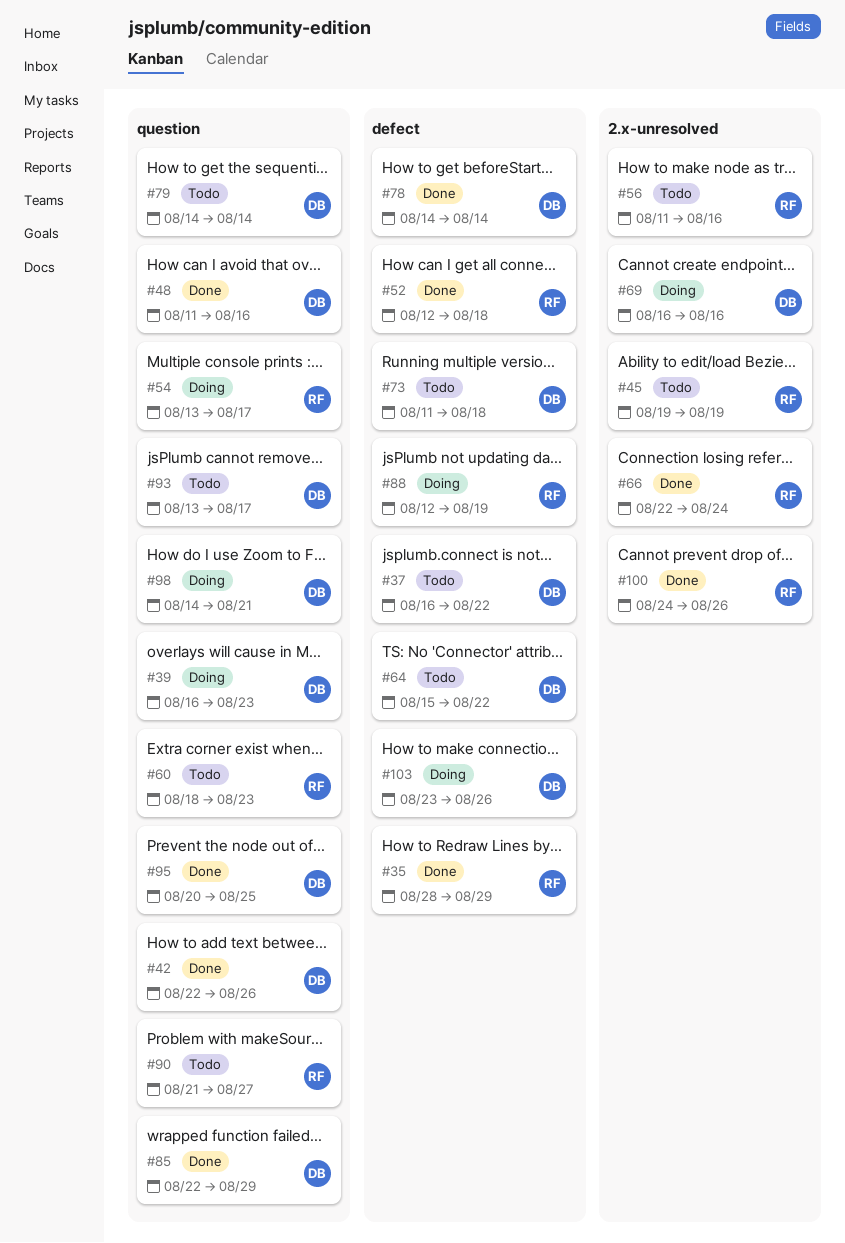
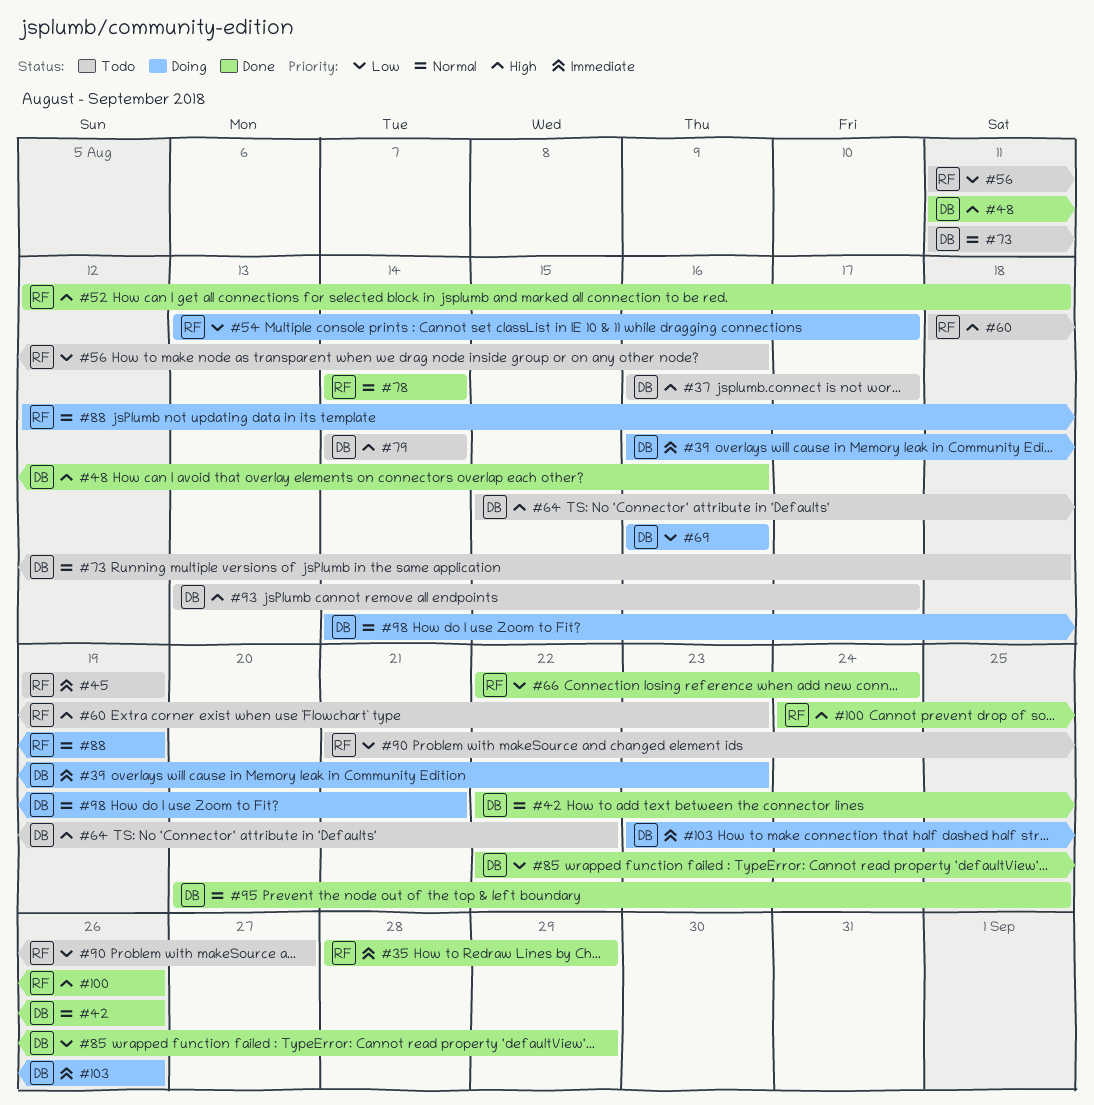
#37, due: Aug 22 -> Aug 17
#78, owner: DB -> RF

